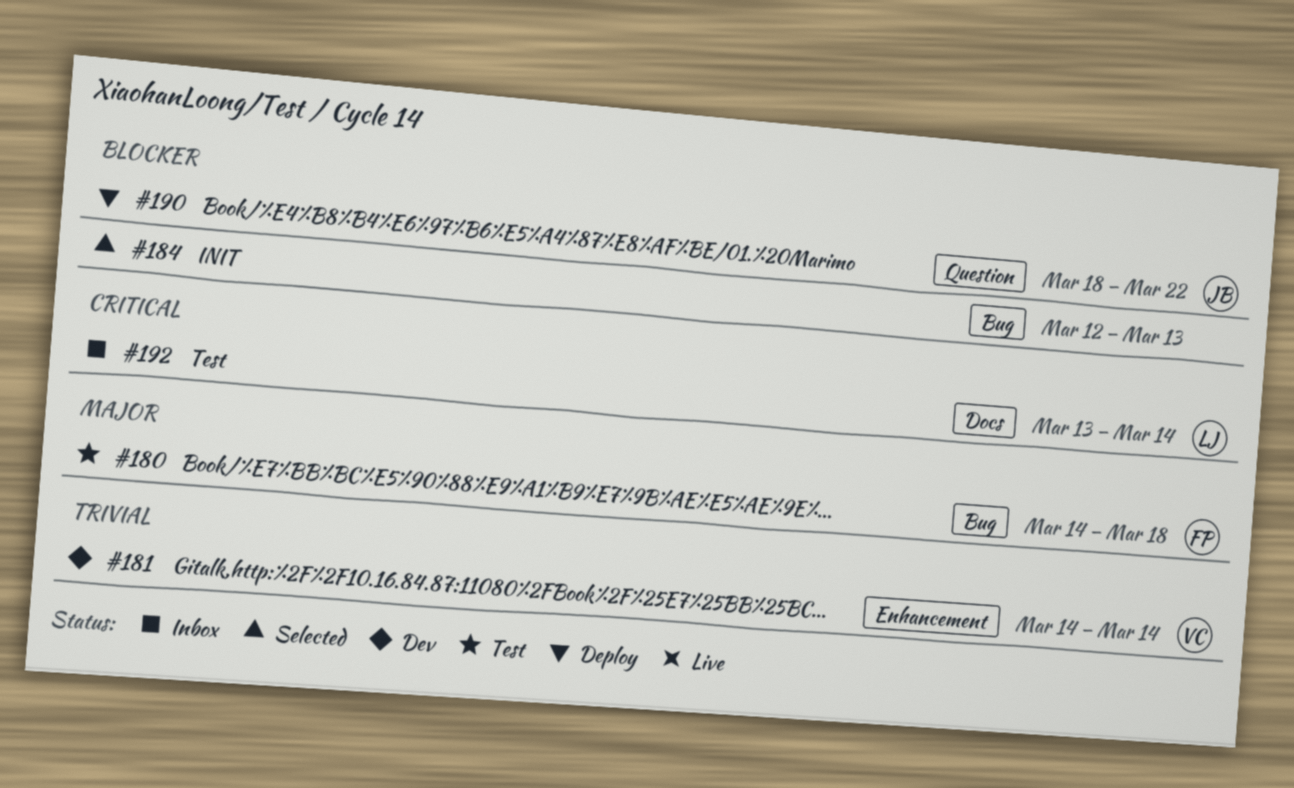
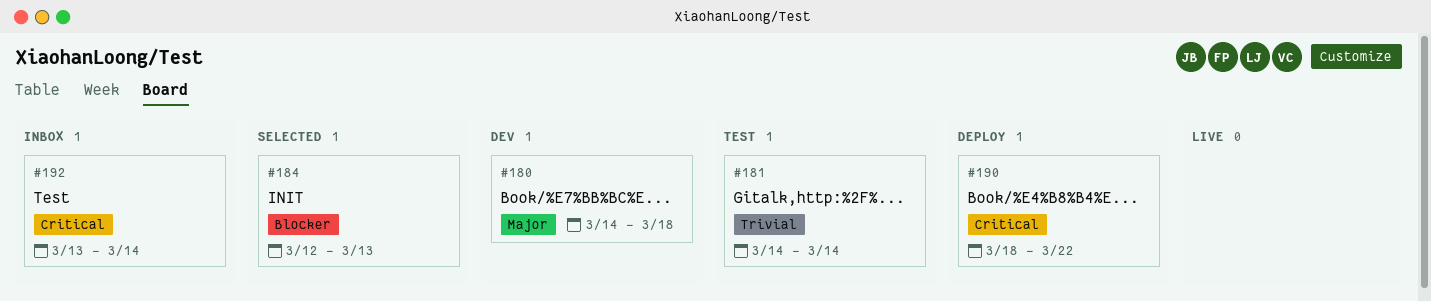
#180, status: Test -> Dev
#181, status: Dev -> Test
#190, priority: Blocker -> Critical

